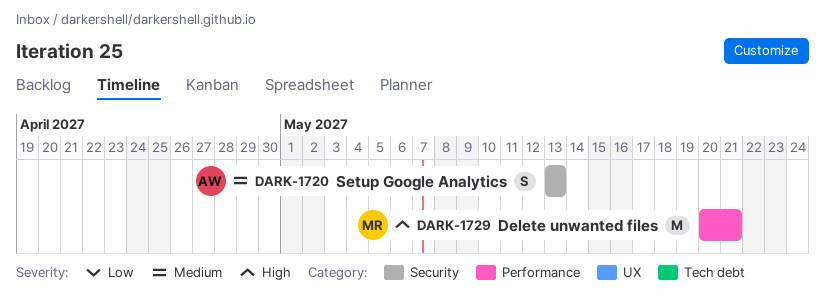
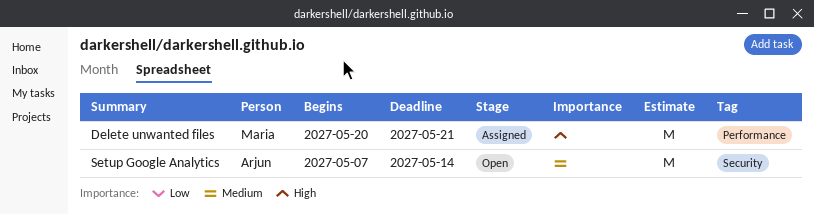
Setup Google Analytics, estimate: S -> M
Setup Google Analytics, start: May 13 -> May 7
Setup Google Analytics, due: May 13 -> May 14

